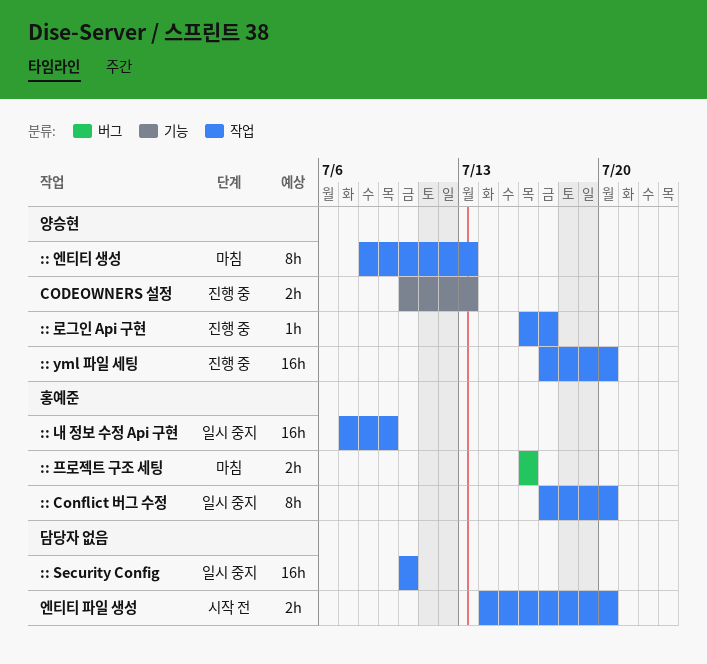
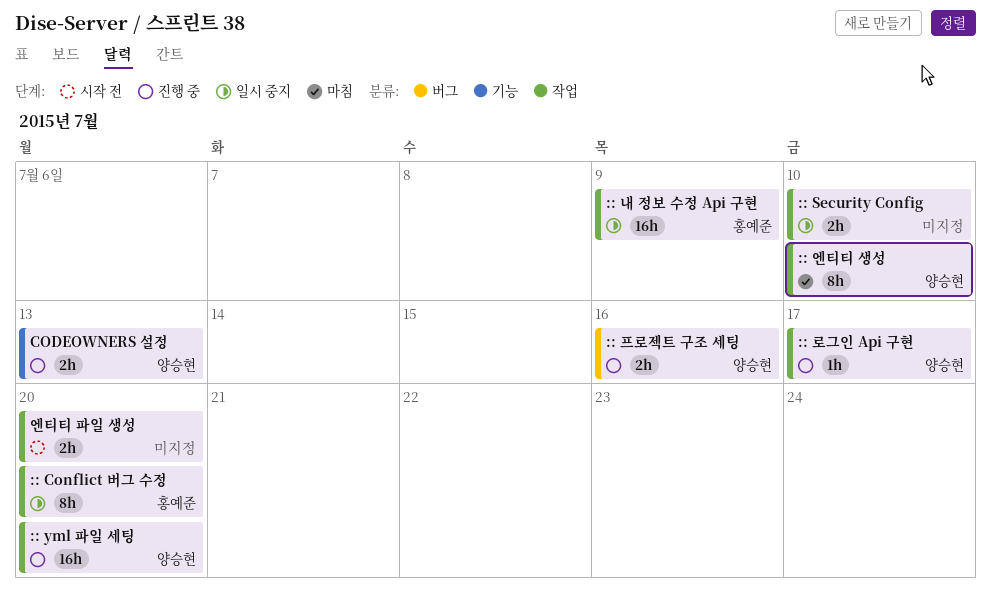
:: Security Config, estimate: 16h -> 2h
:: 엔티티 생성, due: Jul 13 -> Jul 10
:: 프로젝트 구조 세팅, status: 마침 -> 진행 중
:: 프로젝트 구조 세팅, owner: 홍예준 -> 양승현

